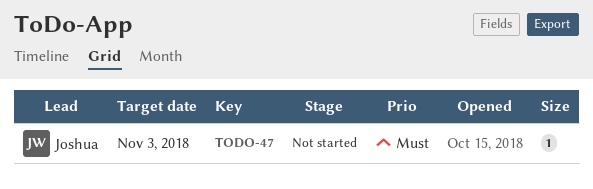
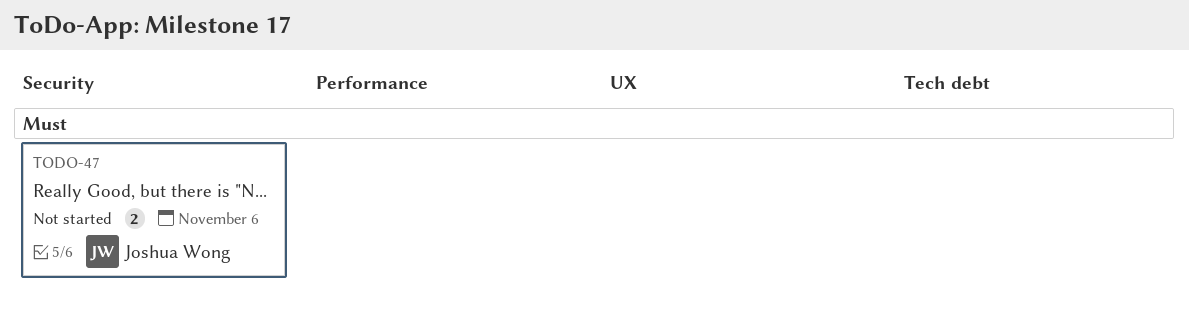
TODO-47, estimate: 1 -> 2
TODO-47, due: Nov 3 -> Nov 6

